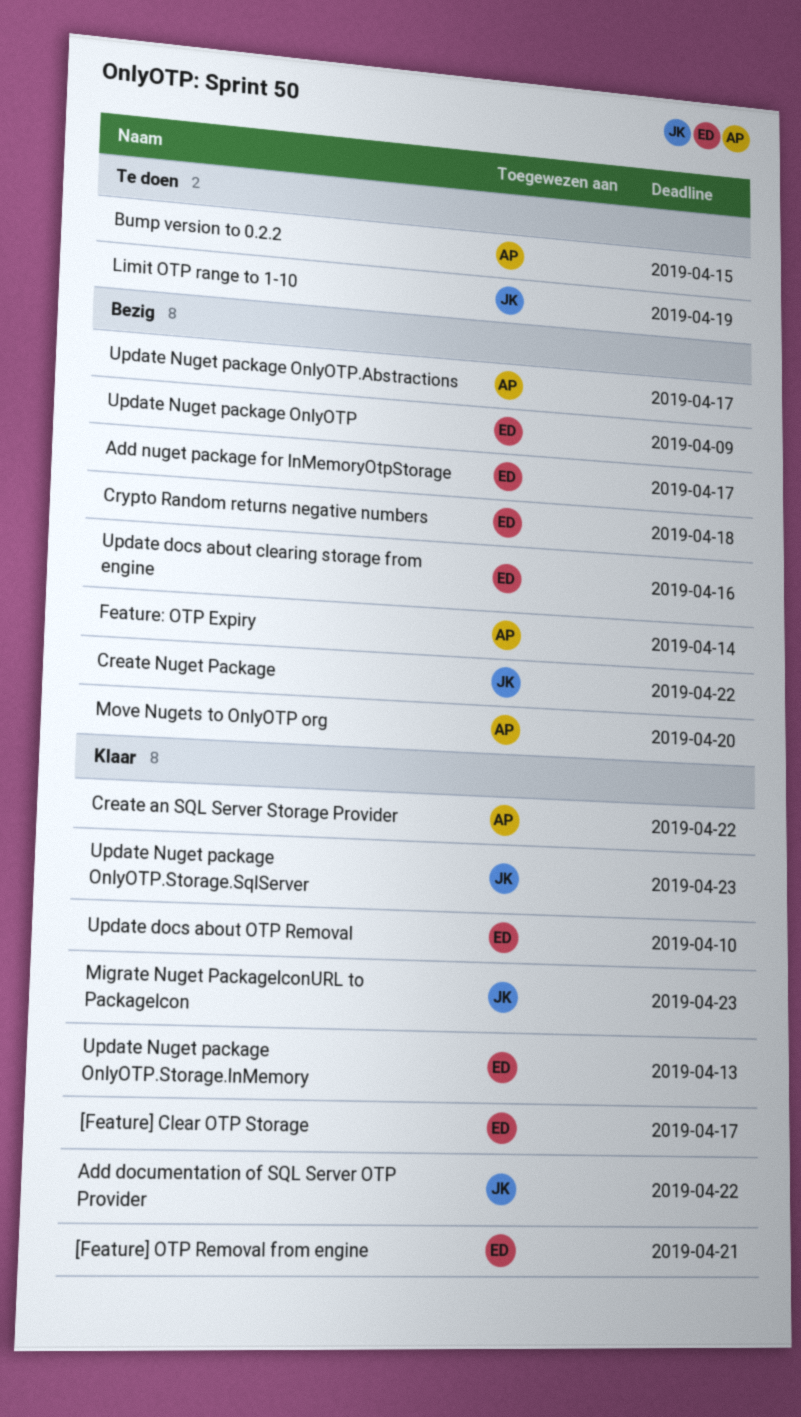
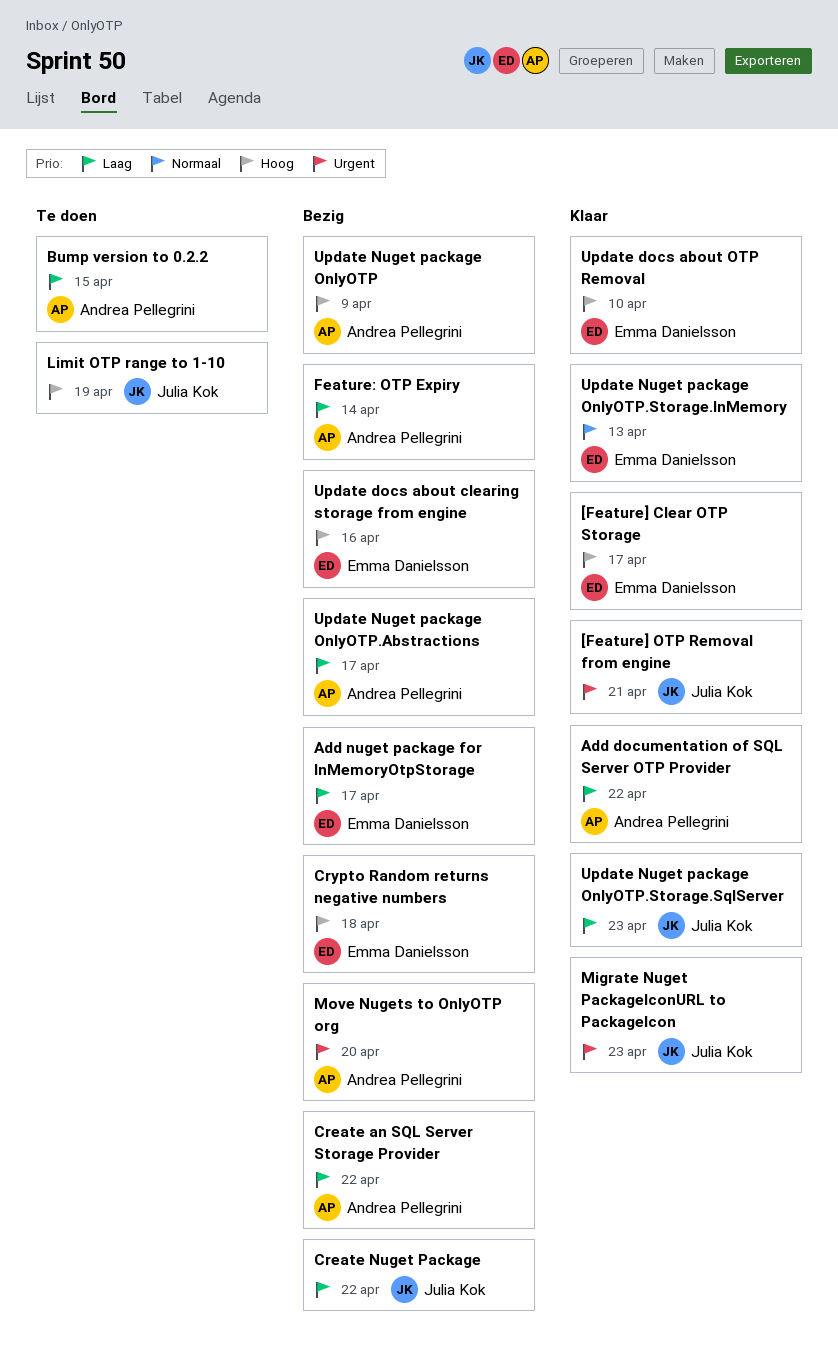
[Feature] OTP Removal from engine, owner: Emma Danielsson -> Julia Kok
Add documentation of SQL Server OTP Provider, owner: Julia Kok -> Andrea Pellegrini
Create an SQL Server Storage Provider, status: Klaar -> Bezig
Update Nuget package OnlyOTP, owner: Emma Danielsson -> Andrea Pellegrini

